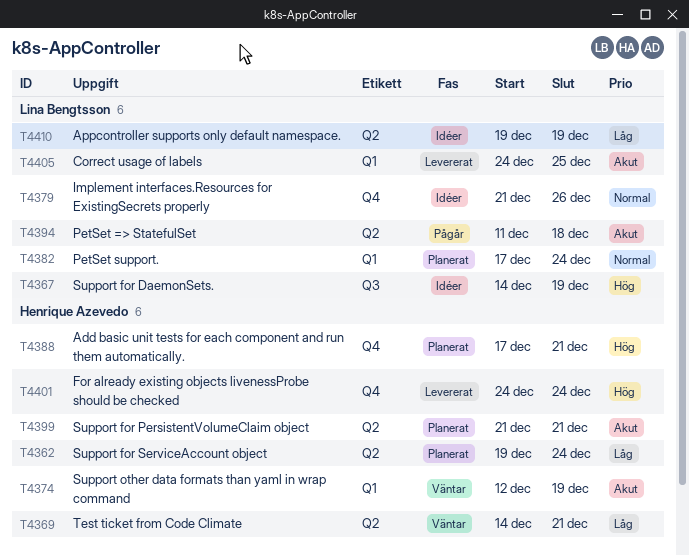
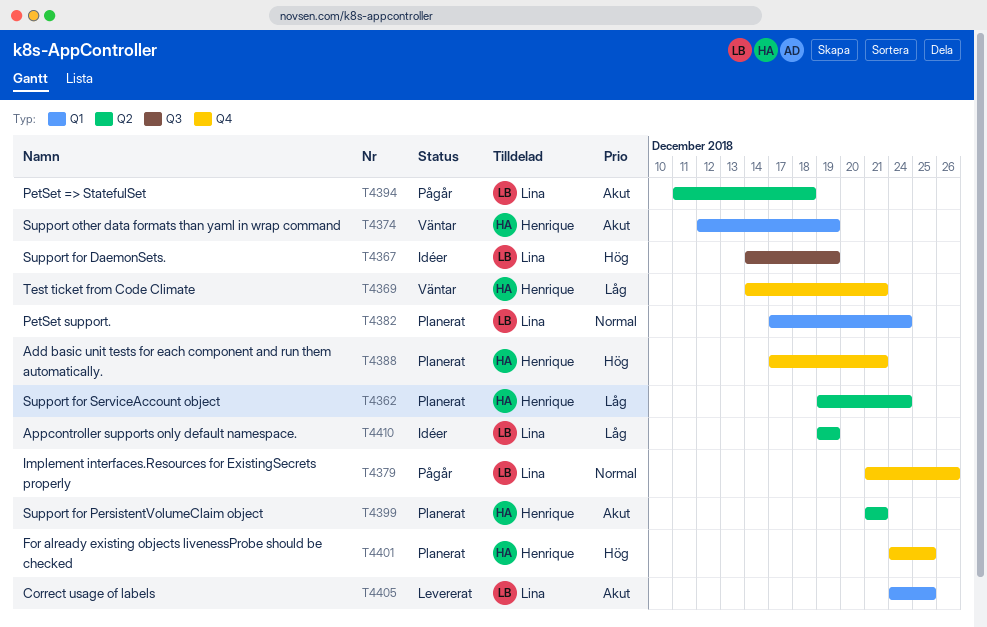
T4369, label: Q2 -> Q4
T4379, status: Idéer -> Pågår
T4401, status: Levererat -> Planerat
T4401, due: Dec 24 -> Dec 25

